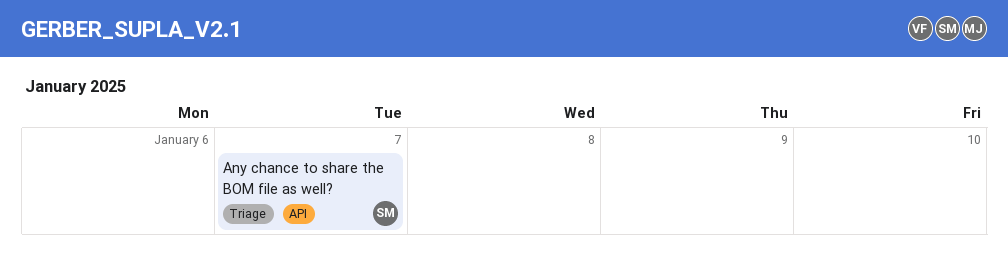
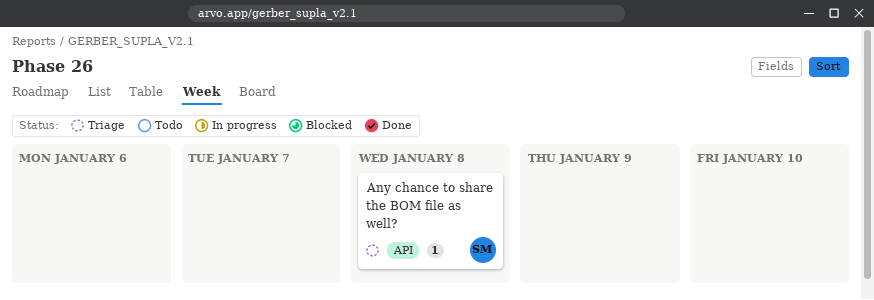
Any chance to share the BOM file as well?, due: Jan 7 -> Jan 8

